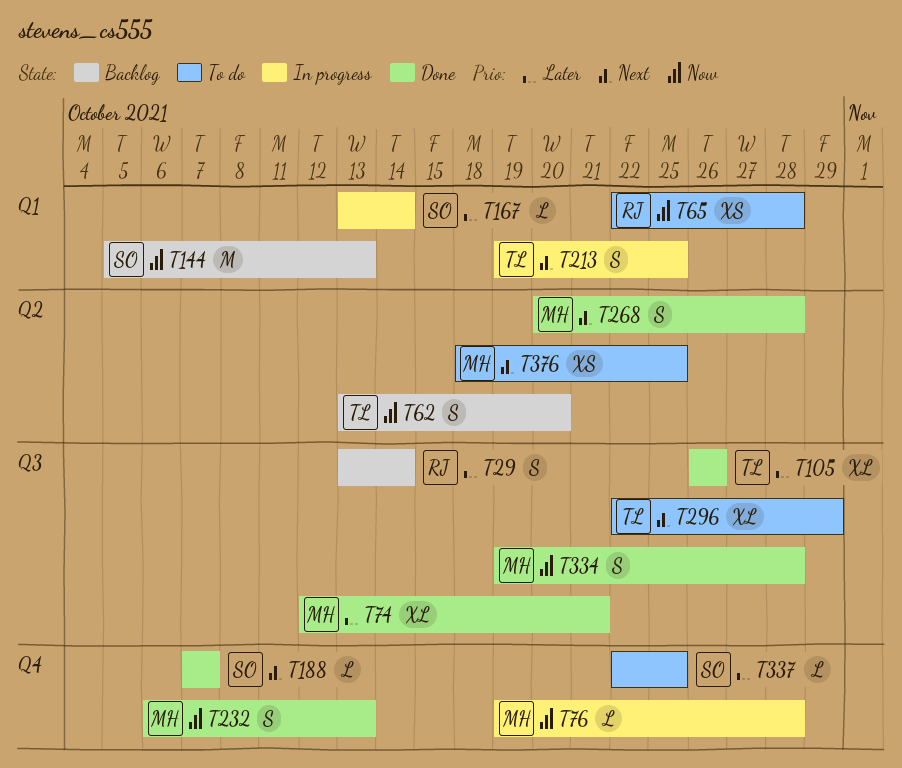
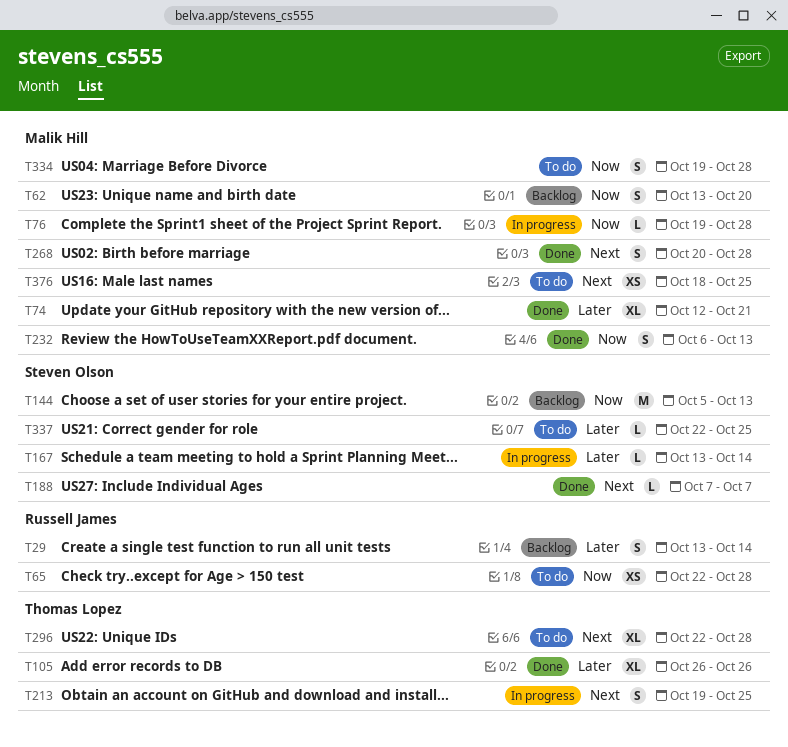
T62, owner: Thomas Lopez -> Malik Hill
T296, due: Oct 29 -> Oct 28
T334, status: Done -> To do

